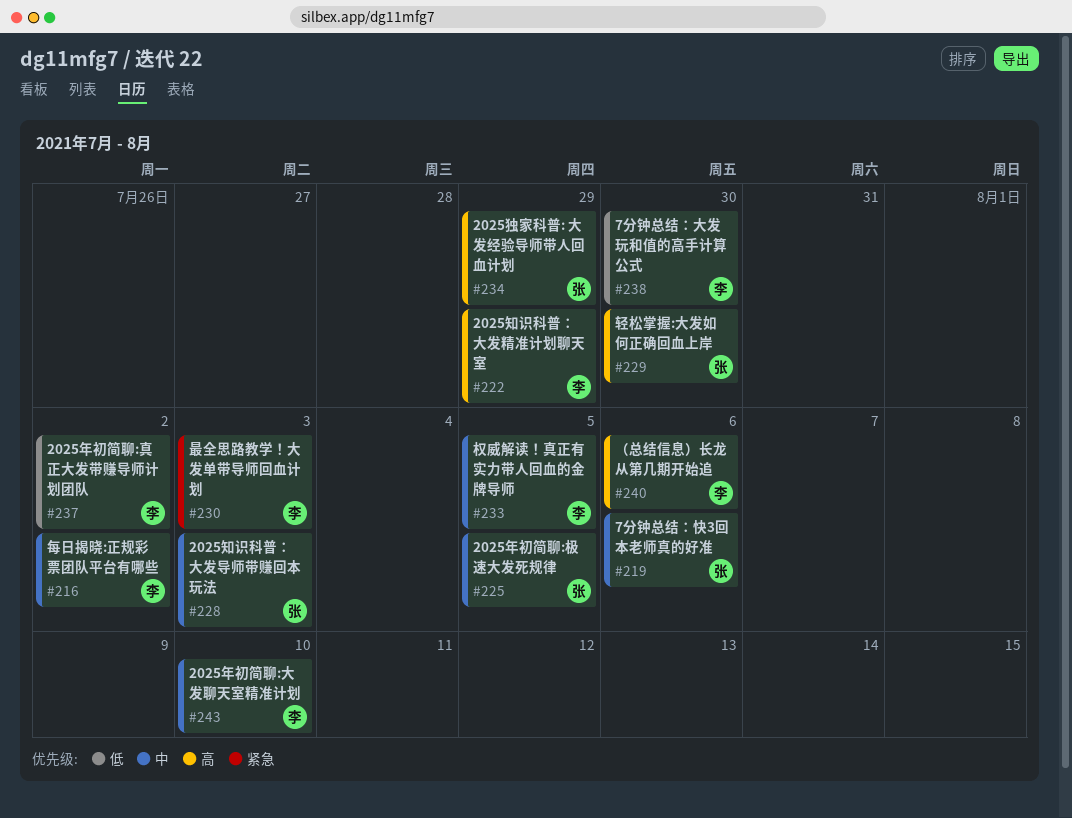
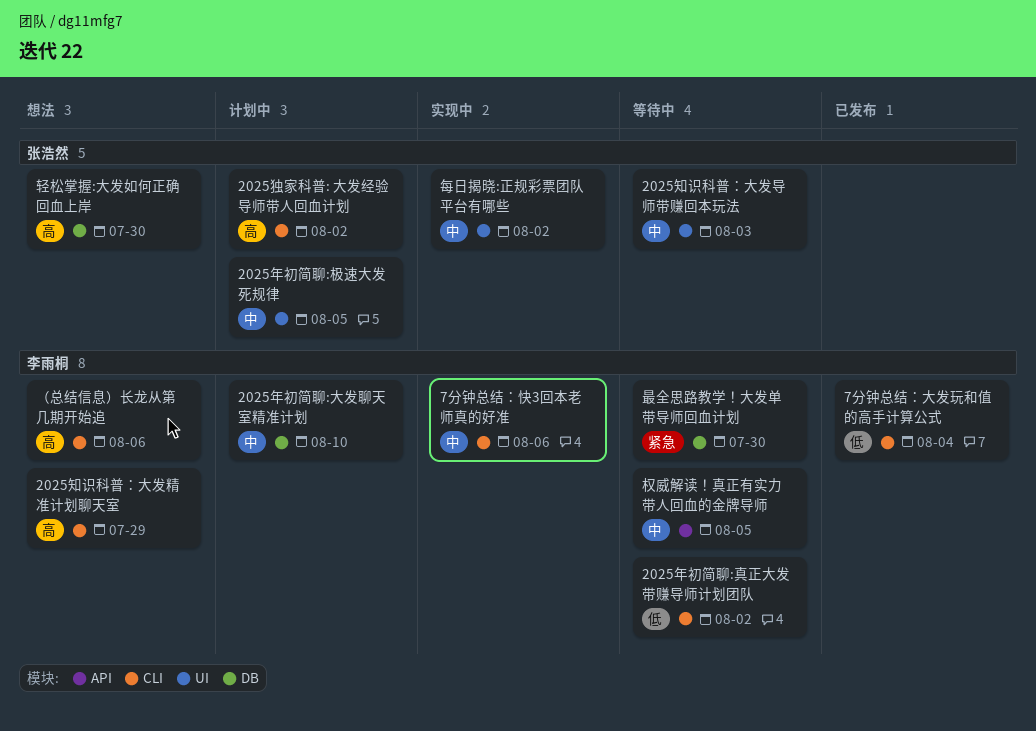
2025独家科普: 大发经验导师带人回血计划, due: Jul 29 -> Aug 2
7分钟总结：大发玩和值的高手计算公式, due: Jul 30 -> Aug 4
7分钟总结：快3回本老师真的好准, owner: 张浩然 -> 李雨桐
最全思路教学！大发单带导师回血计划, due: Aug 3 -> Jul 30
每日揭晓:正规彩票团队平台有哪些, owner: 李雨桐 -> 张浩然

